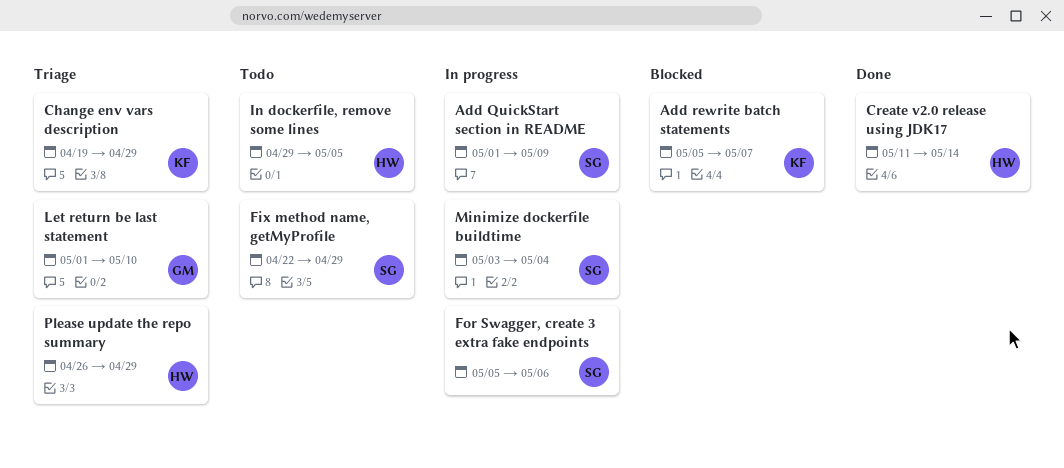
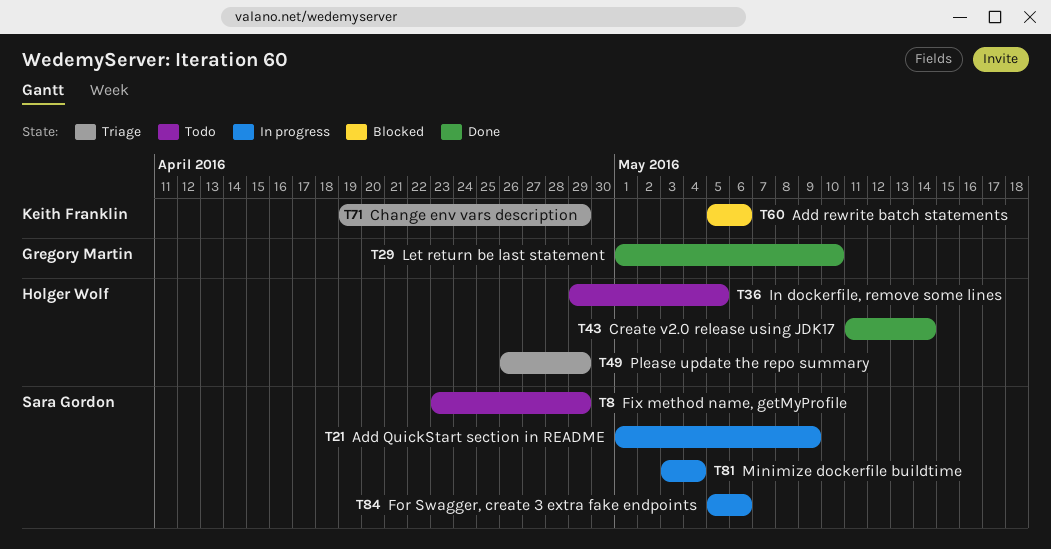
Add rewrite batch statements, due: May 7 -> May 6
Fix method name, getMyProfile, start: Apr 22 -> Apr 23
Let return be last statement, status: Triage -> Done

